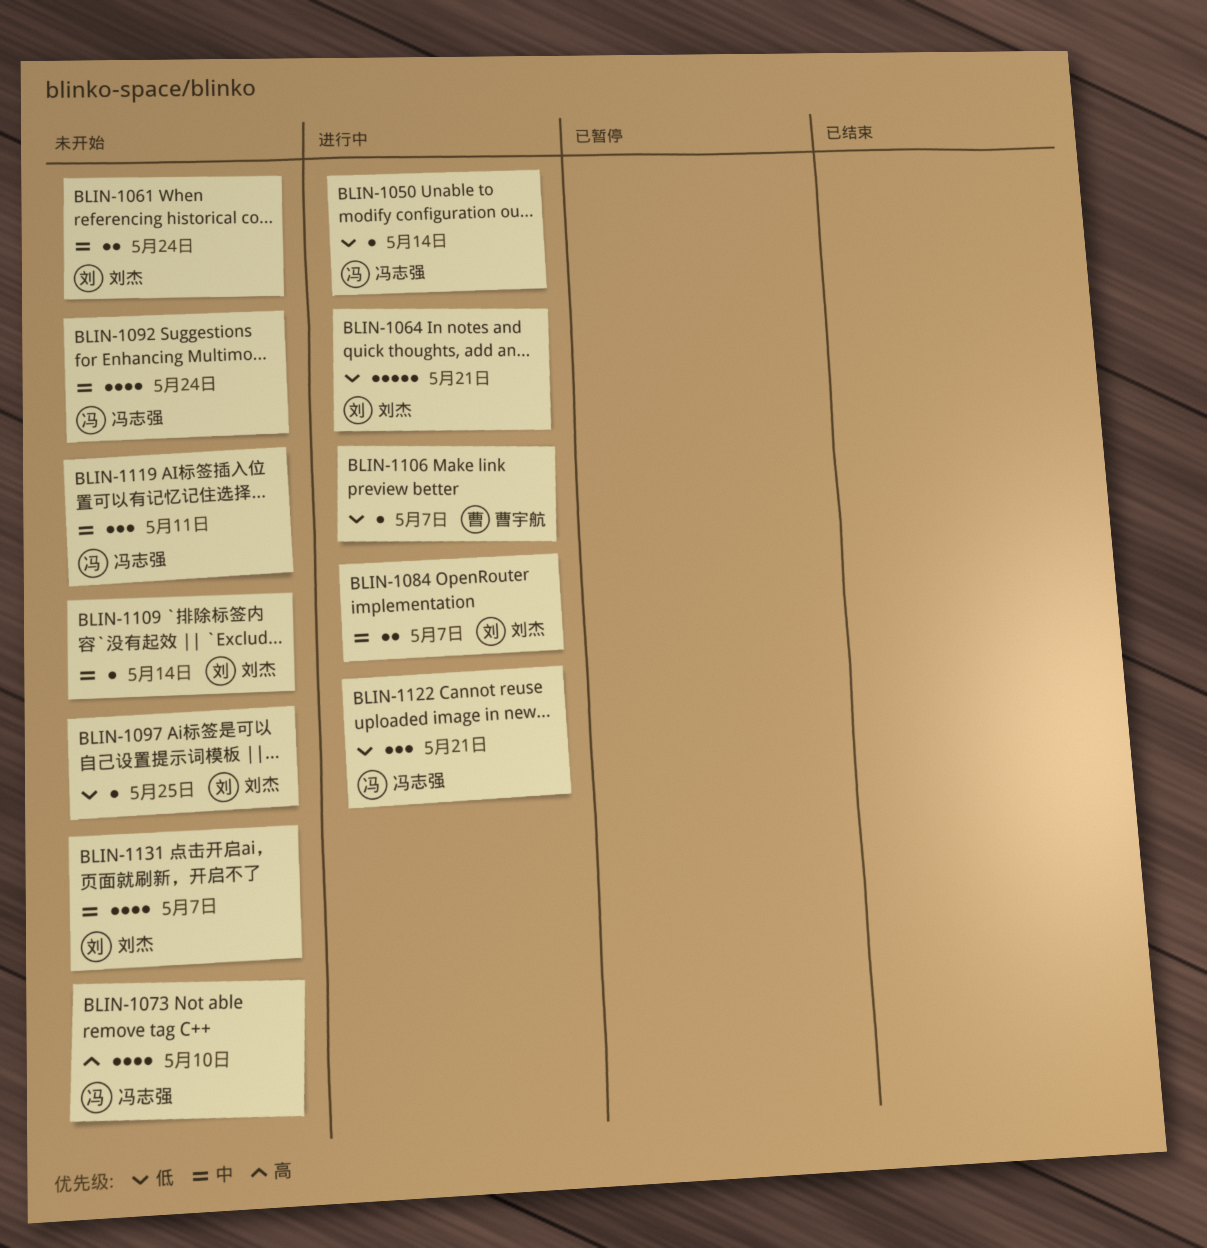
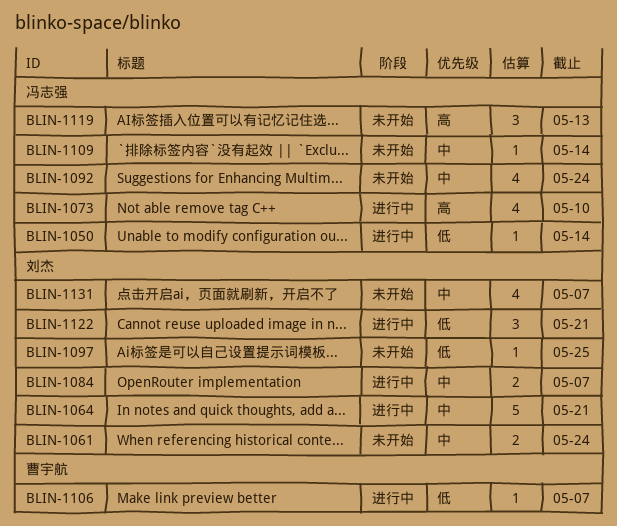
BLIN-1064, priority: 低 -> 中
BLIN-1073, status: 未开始 -> 进行中
BLIN-1109, owner: 刘杰 -> 冯志强
BLIN-1119, priority: 中 -> 高
BLIN-1119, due: May 11 -> May 13
BLIN-1122, owner: 冯志强 -> 刘杰

